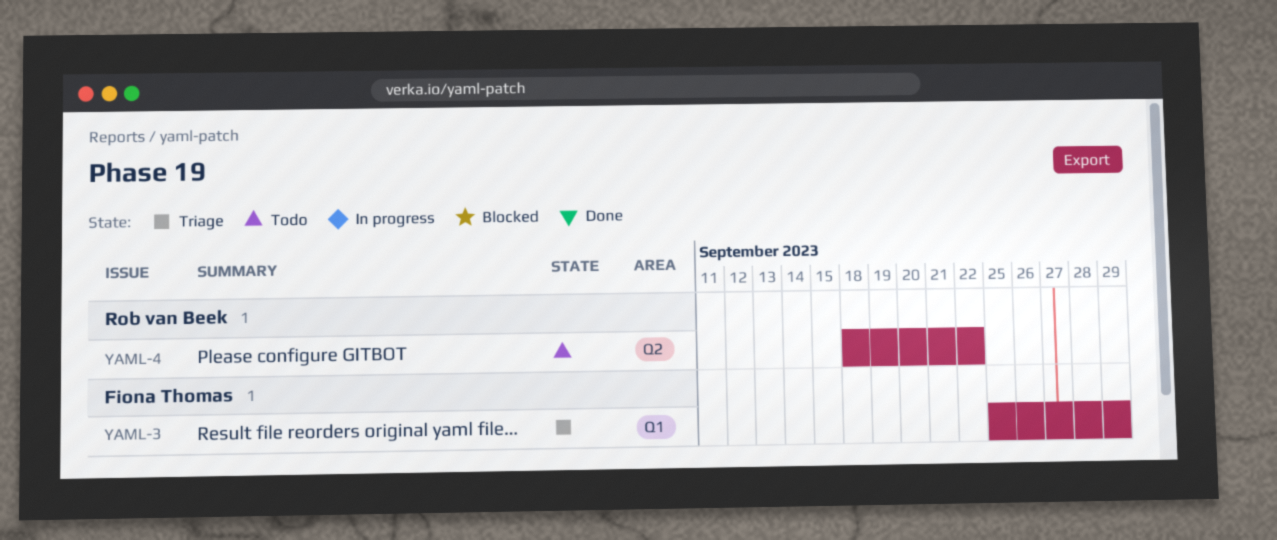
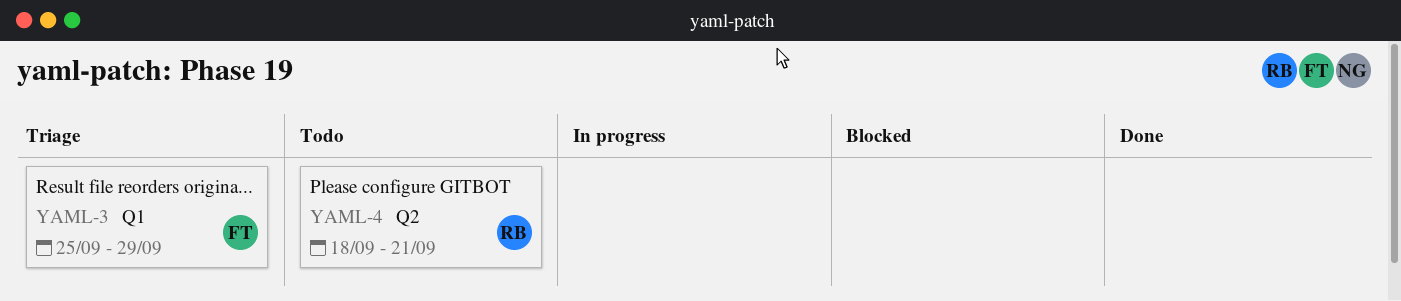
YAML-4, due: Sep 22 -> Sep 21

